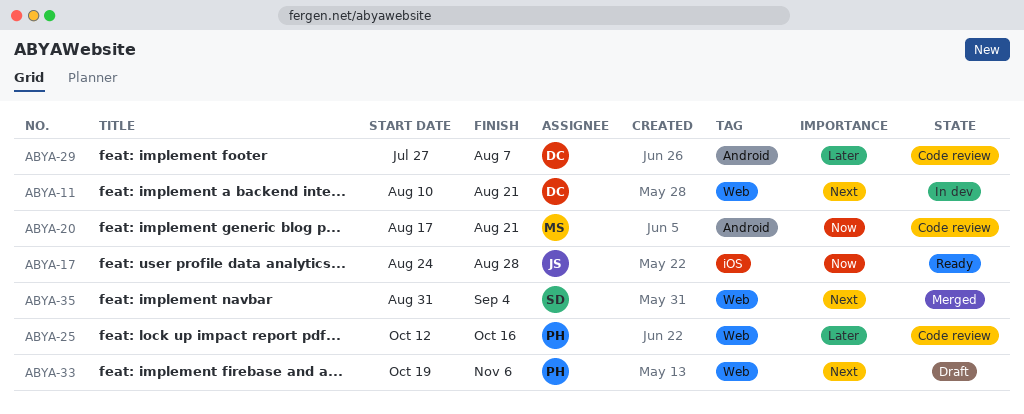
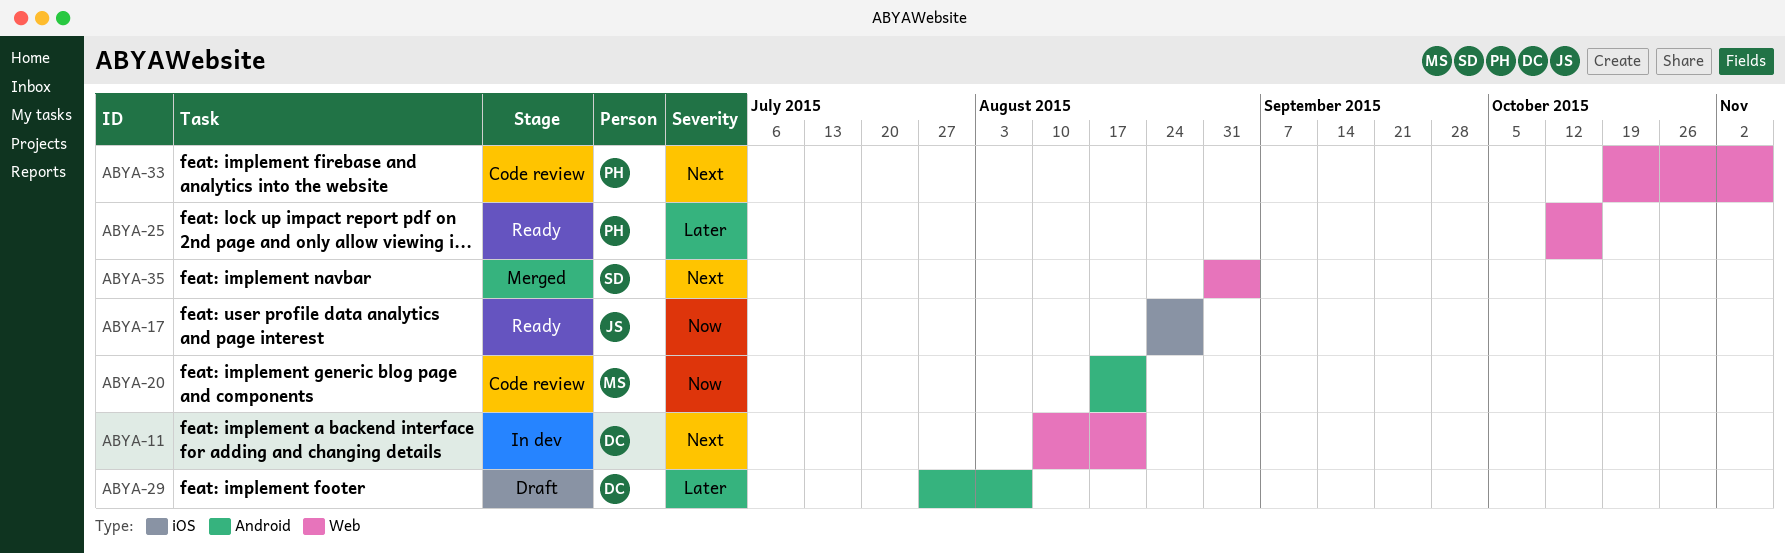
ABYA-25, status: Code review -> Ready
ABYA-29, status: Code review -> Draft
ABYA-33, status: Draft -> Code review

